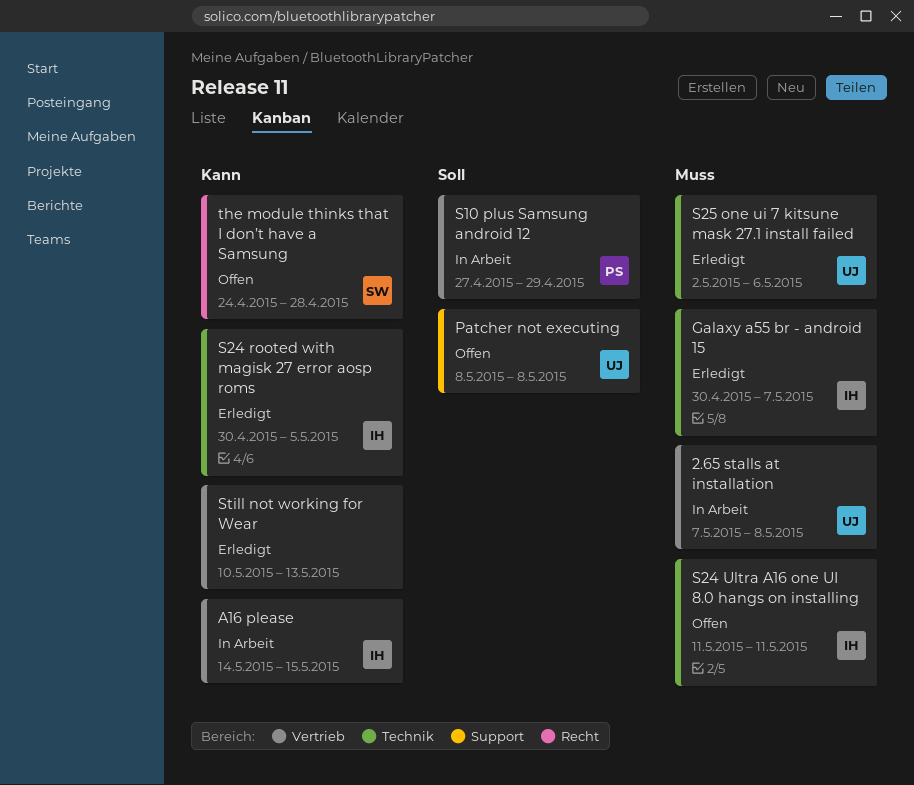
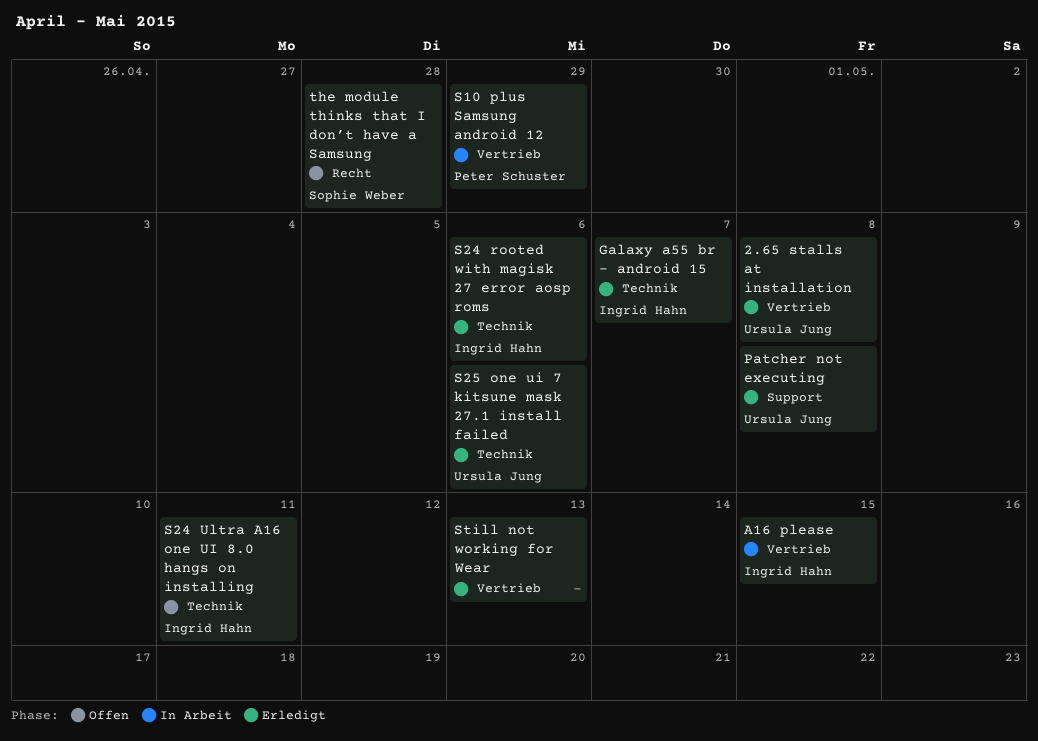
2.65 stalls at installation, status: In Arbeit -> Erledigt
Patcher not executing, status: Offen -> Erledigt
S24 rooted with magisk 27 error aosp roms, due: May 5 -> May 6

